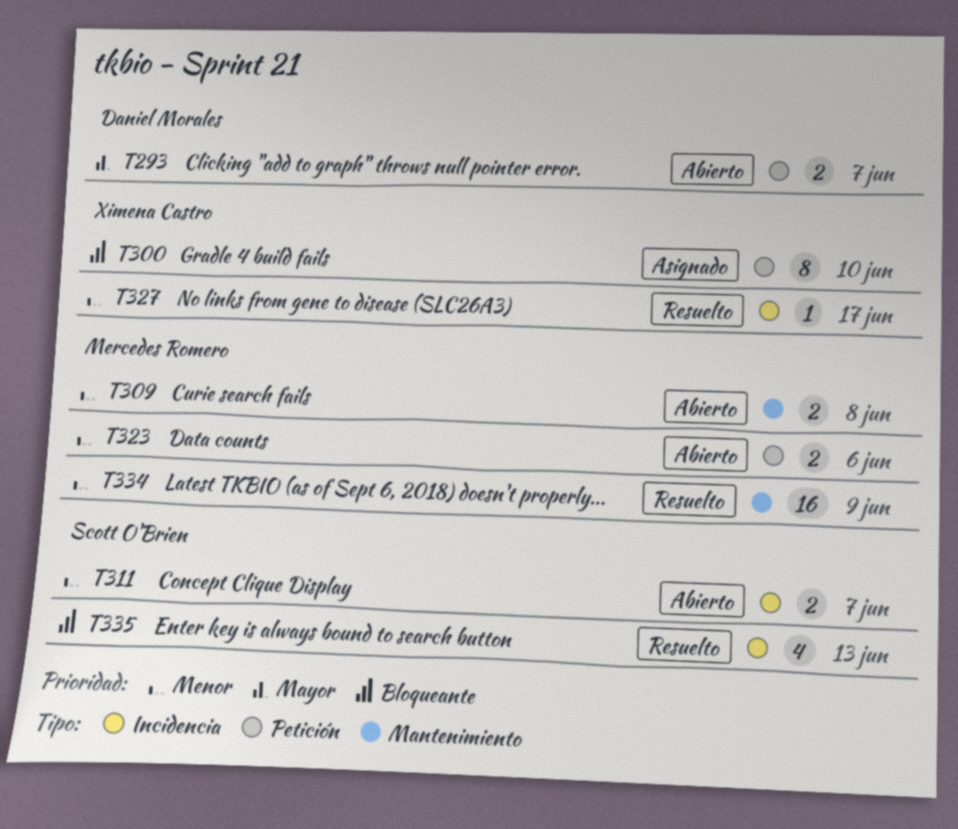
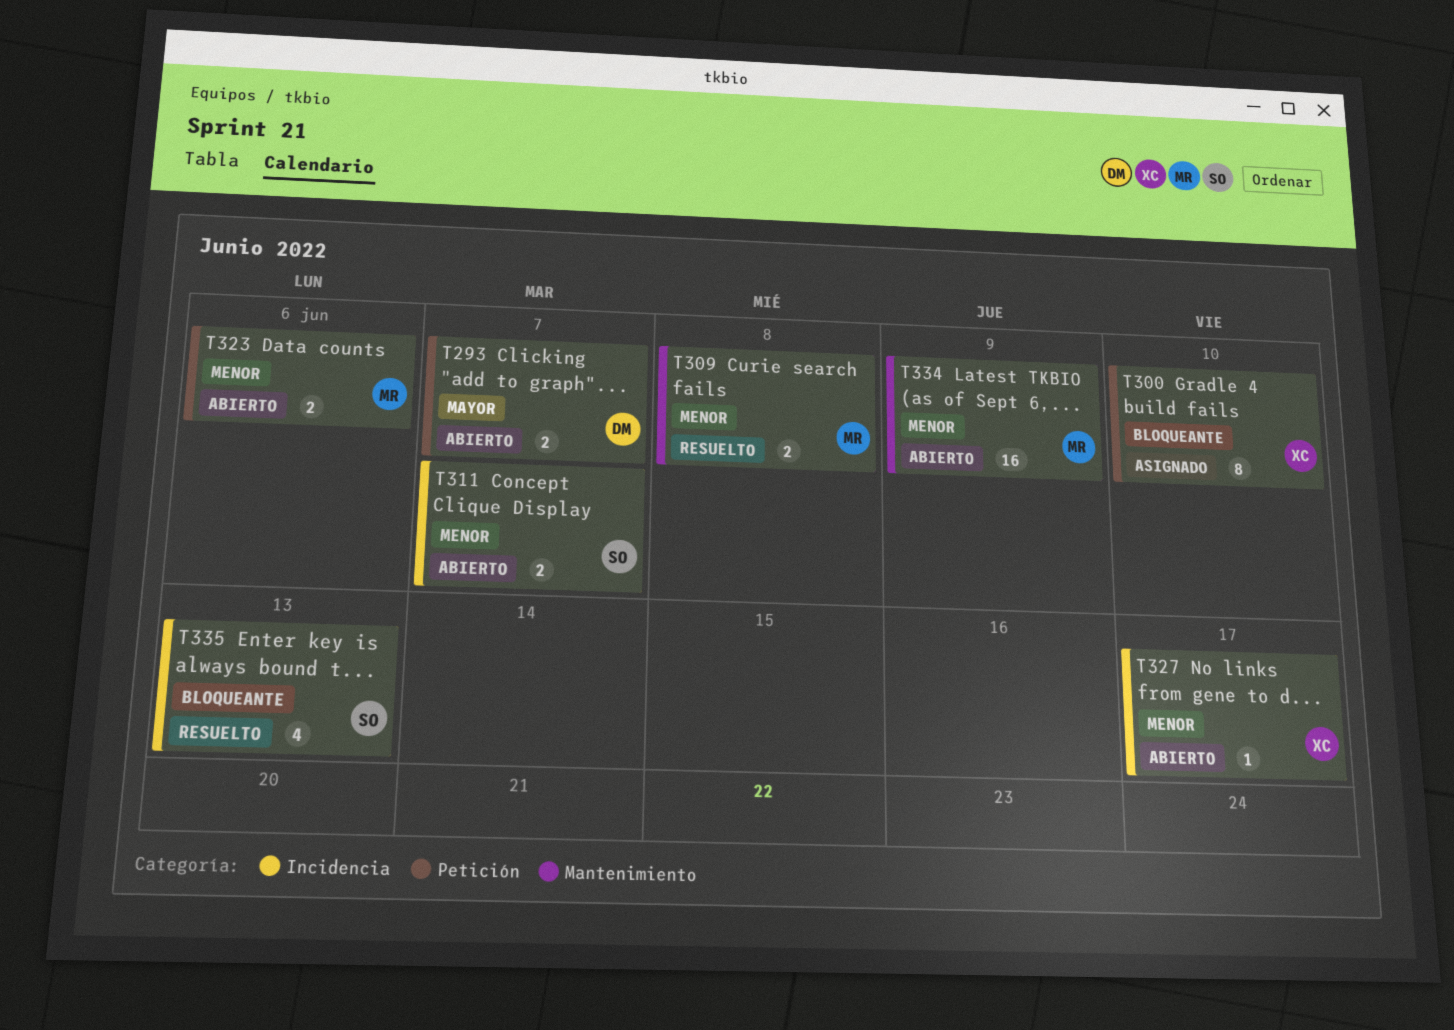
T309, status: Abierto -> Resuelto
T327, status: Resuelto -> Abierto
T334, status: Resuelto -> Abierto

